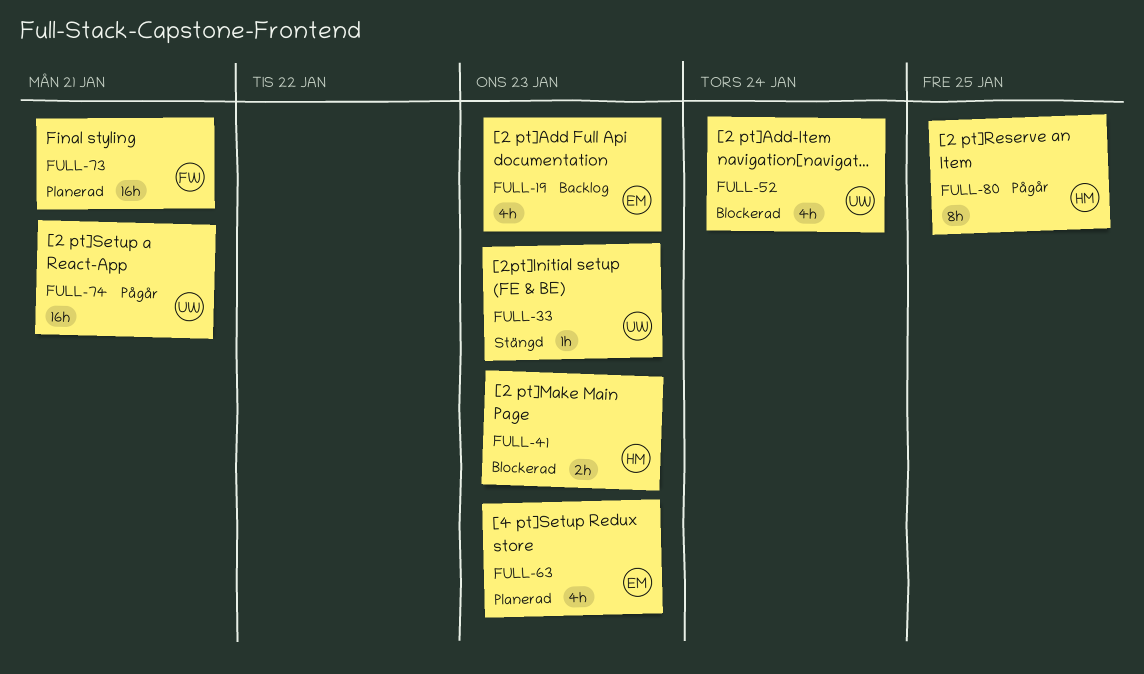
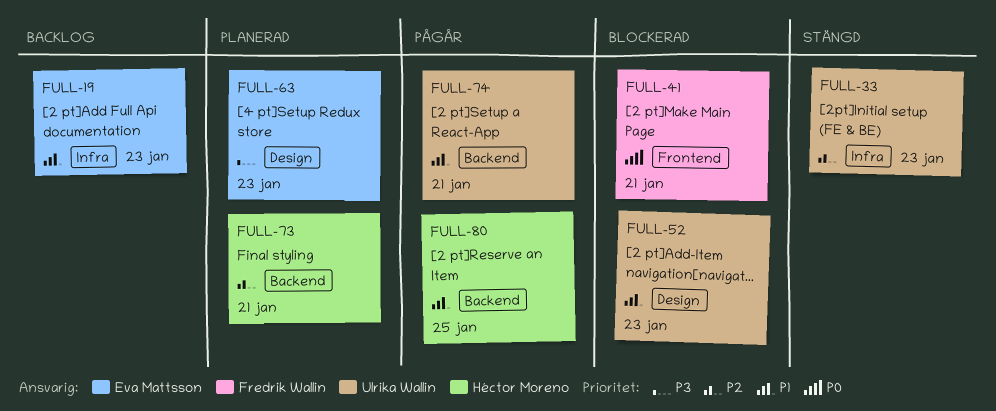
FULL-41, owner: Héctor Moreno -> Fredrik Wallin
FULL-41, due: Jan 23 -> Jan 21
FULL-52, due: Jan 24 -> Jan 23
FULL-73, owner: Fredrik Wallin -> Héctor Moreno

